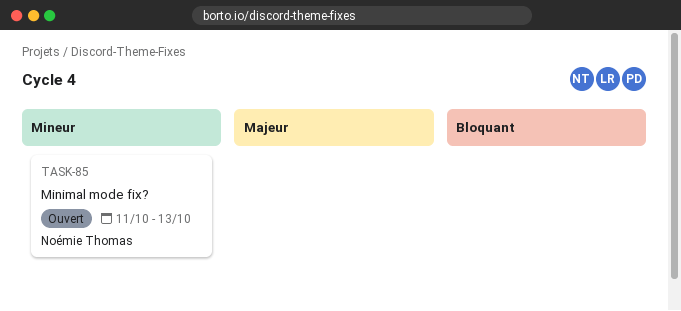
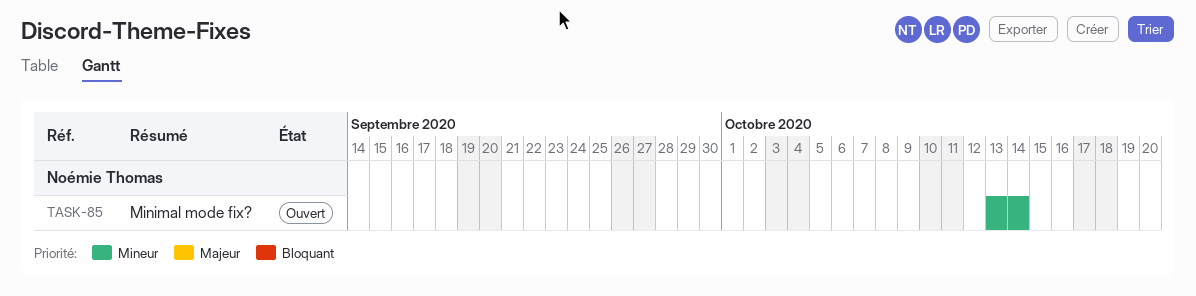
TASK-85, start: Oct 11 -> Oct 13
TASK-85, due: Oct 13 -> Oct 14

